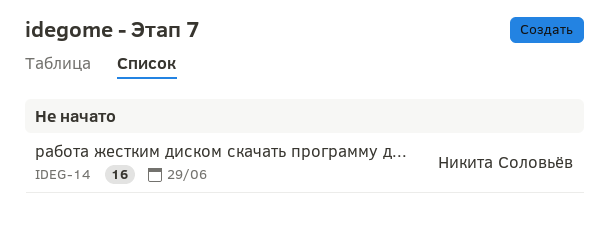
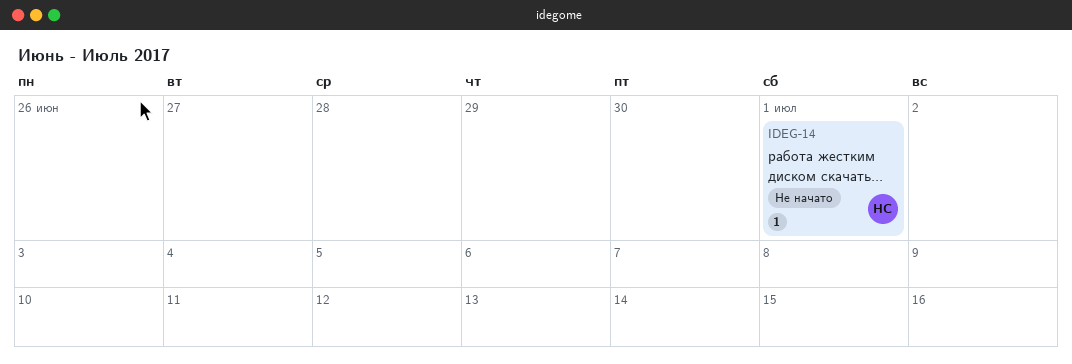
IDEG-14, estimate: 16 -> 1
IDEG-14, due: Jun 29 -> Jul 1

